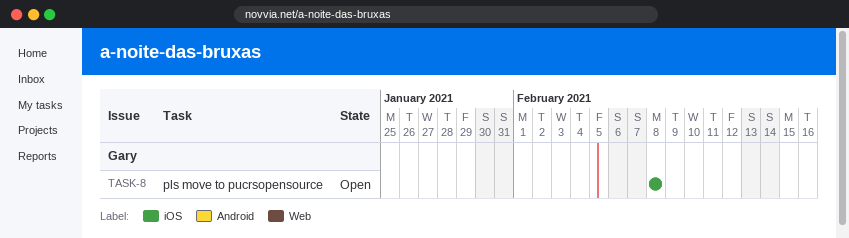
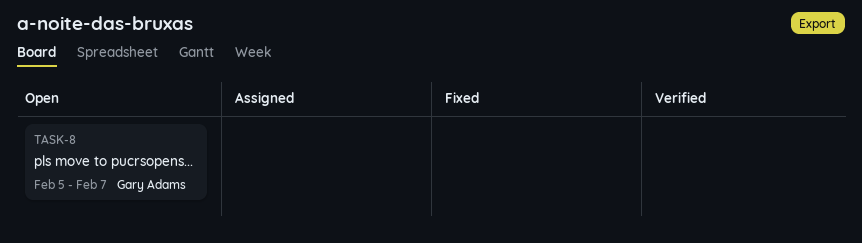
TASK-8, start: Feb 8 -> Feb 5
TASK-8, due: Feb 8 -> Feb 7

